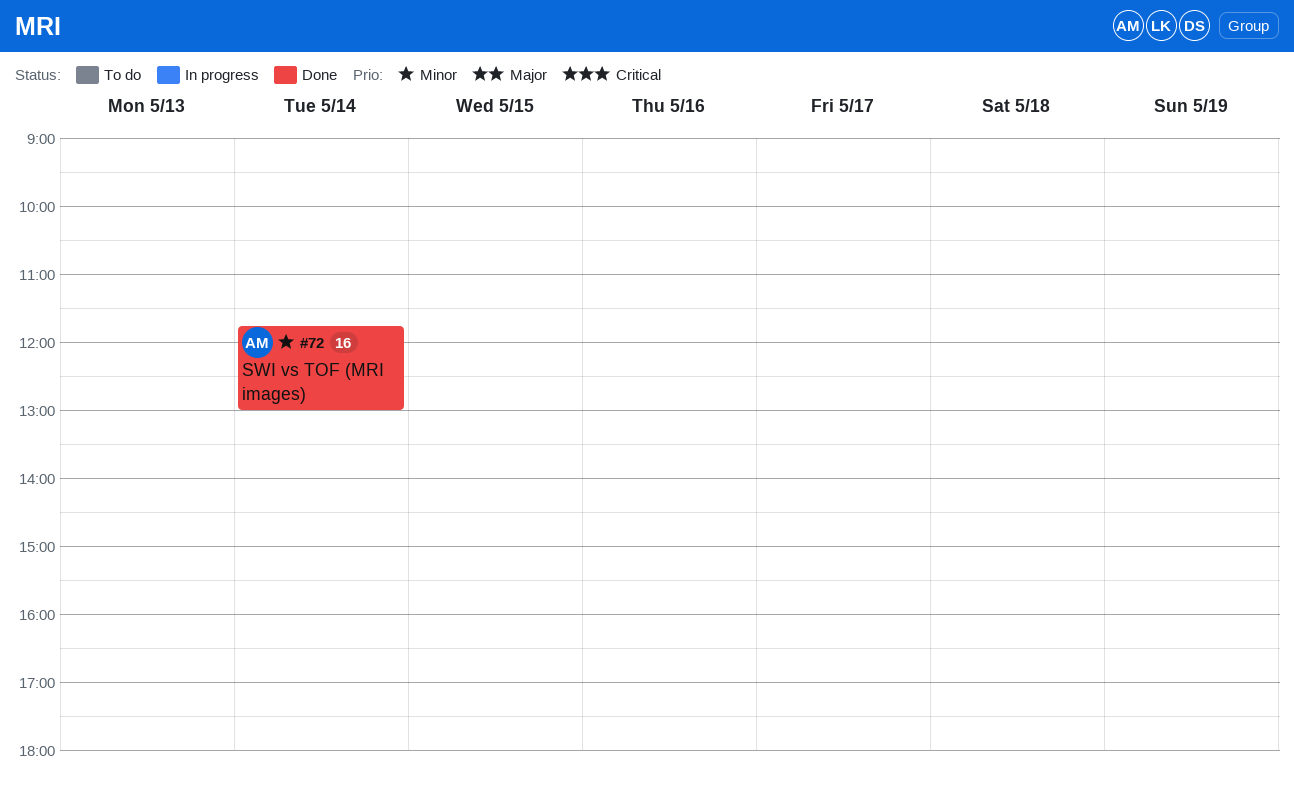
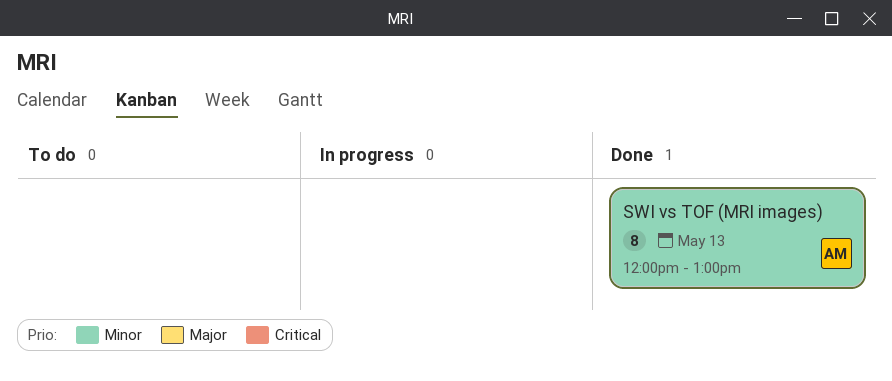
SWI vs TOF (MRI images), estimate: 16 -> 8
SWI vs TOF (MRI images), day: May 14 -> May 13
SWI vs TOF (MRI images), begins: 11:45 -> 12:00

